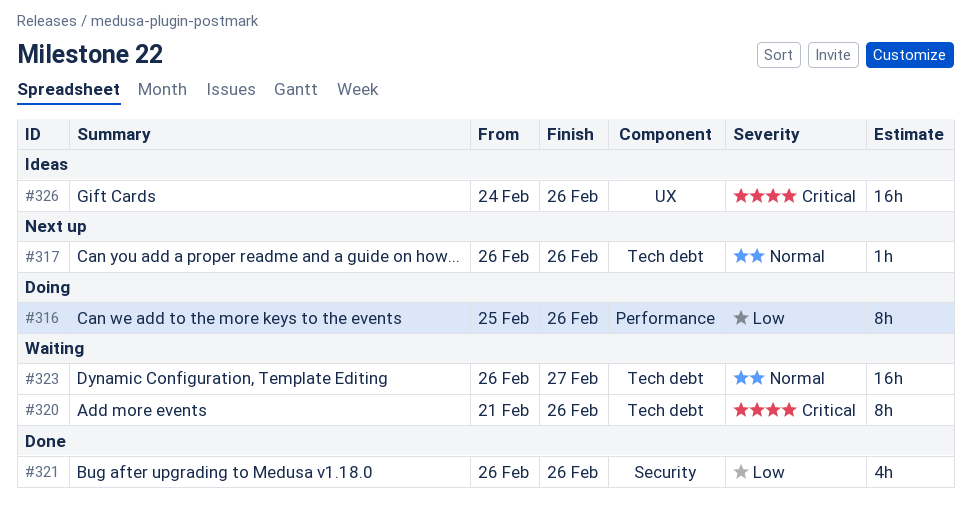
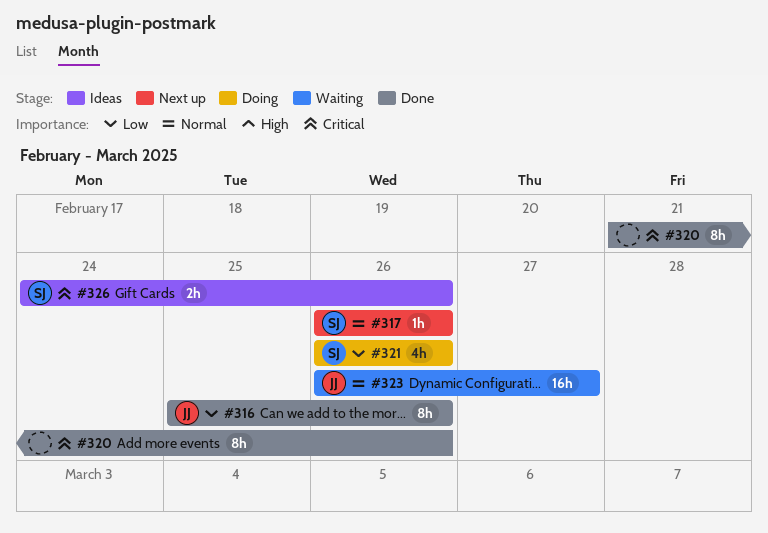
#316, status: Doing -> Done
#320, status: Waiting -> Done
#321, status: Done -> Doing
#326, estimate: 16h -> 2h

